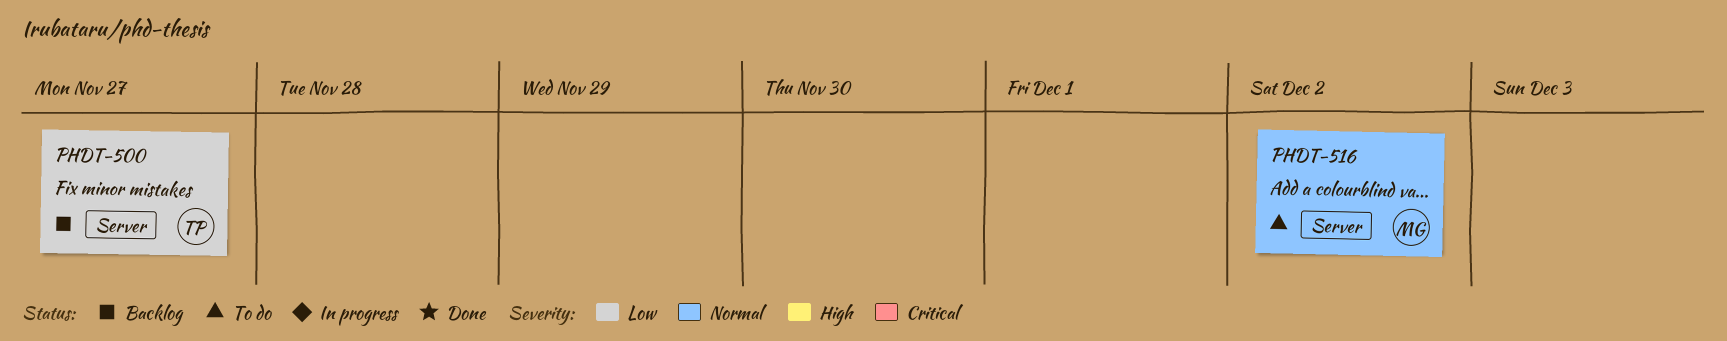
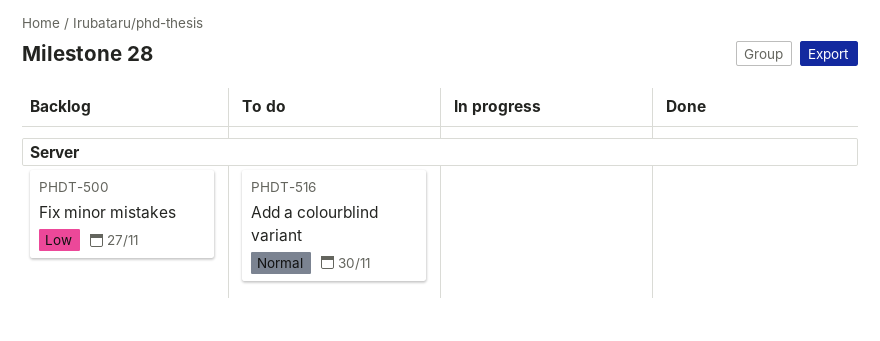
PHDT-516, due: Dec 2 -> Nov 30

